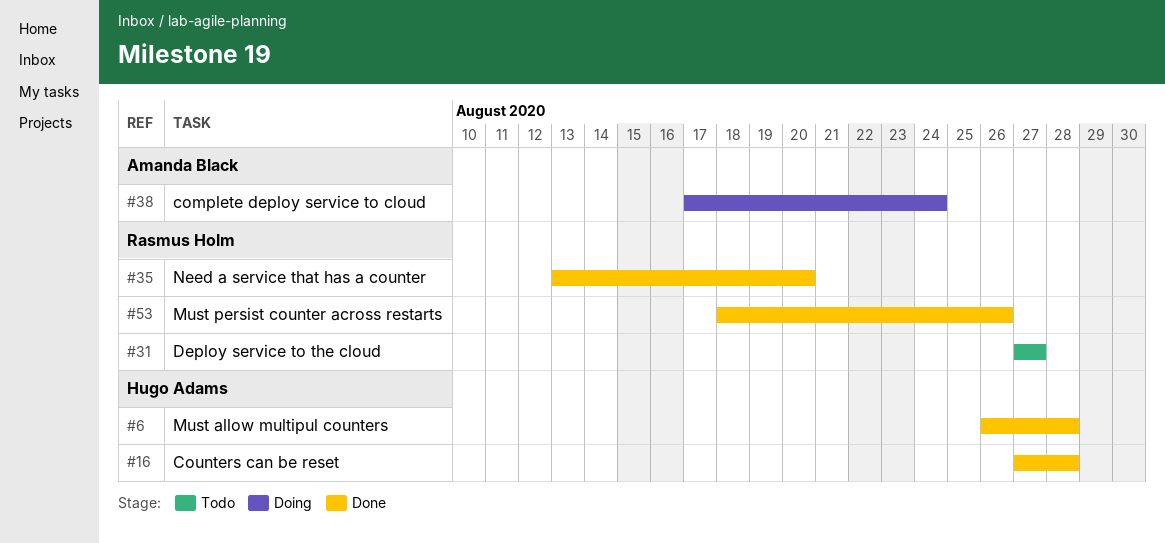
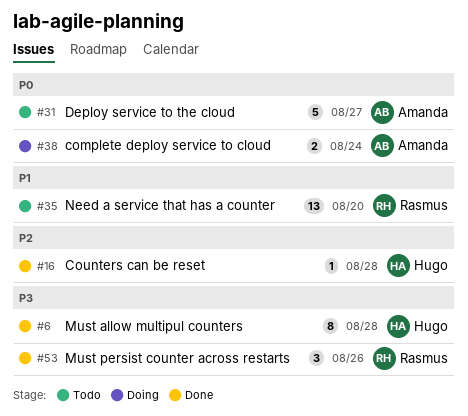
#31, owner: Rasmus Holm -> Amanda Black
#35, status: Done -> Todo

